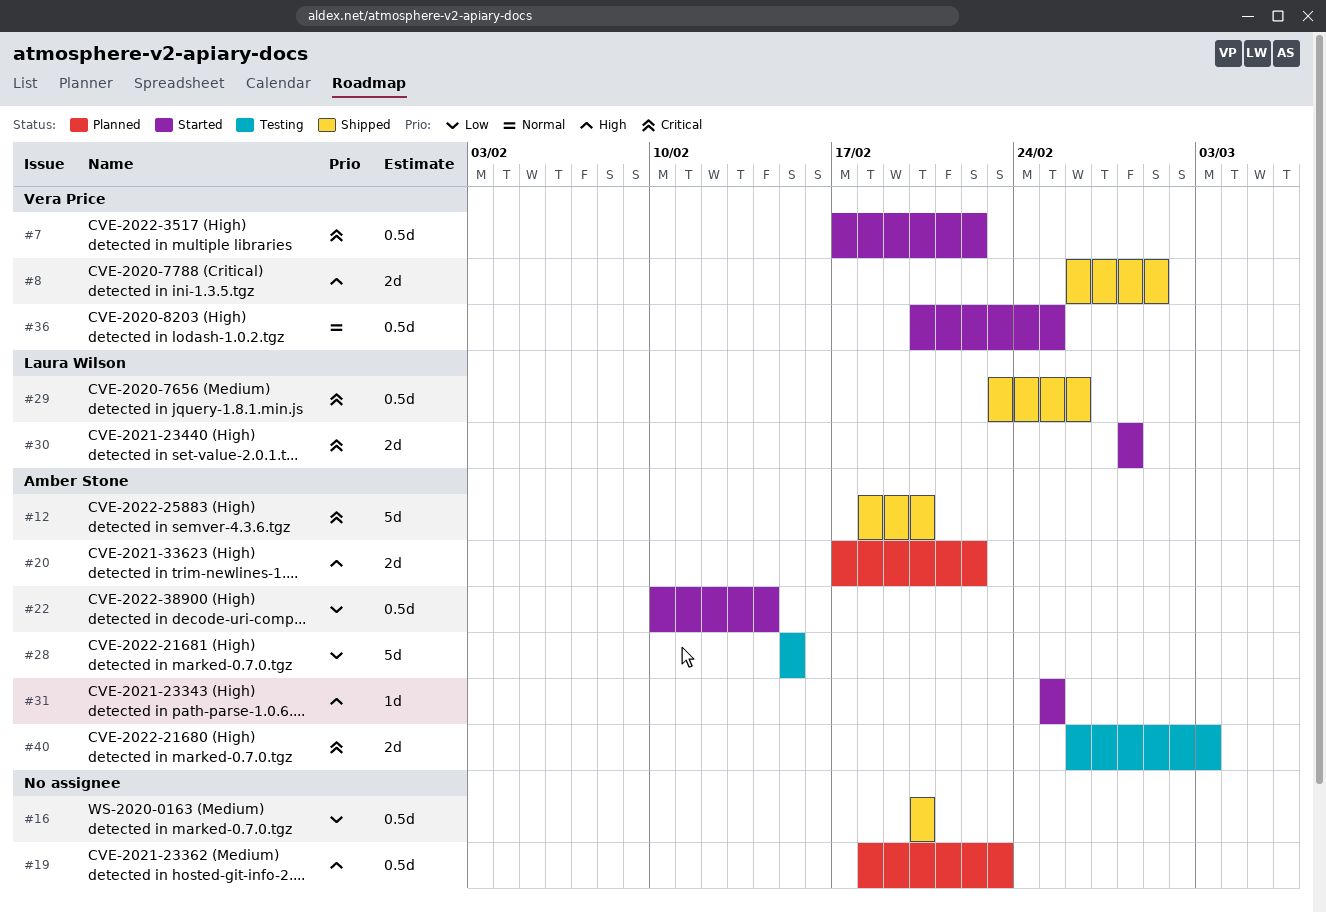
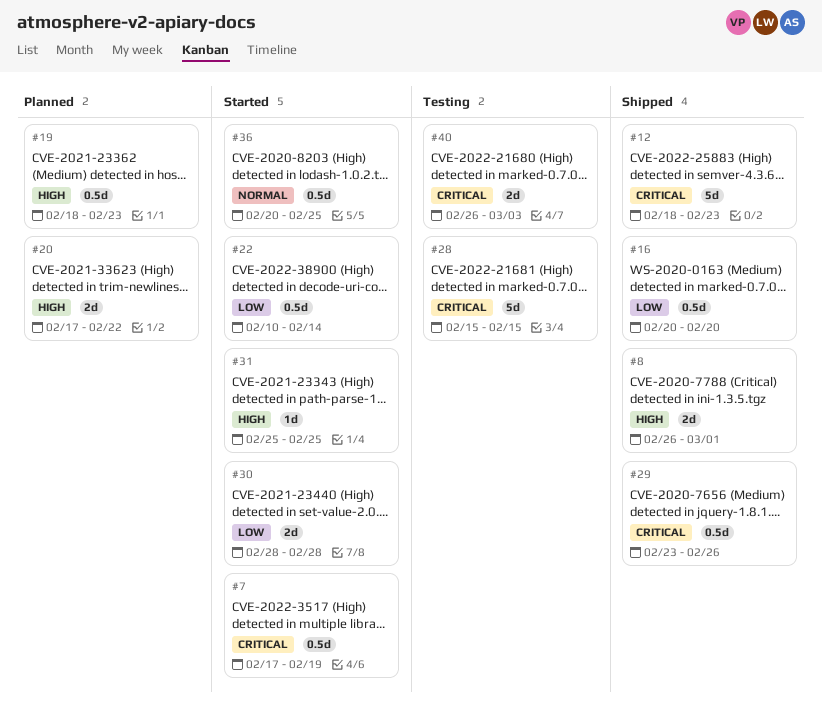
#7, due: Feb 22 -> Feb 19
#12, due: Feb 20 -> Feb 23
#28, priority: Low -> Critical
#30, priority: Critical -> Low

